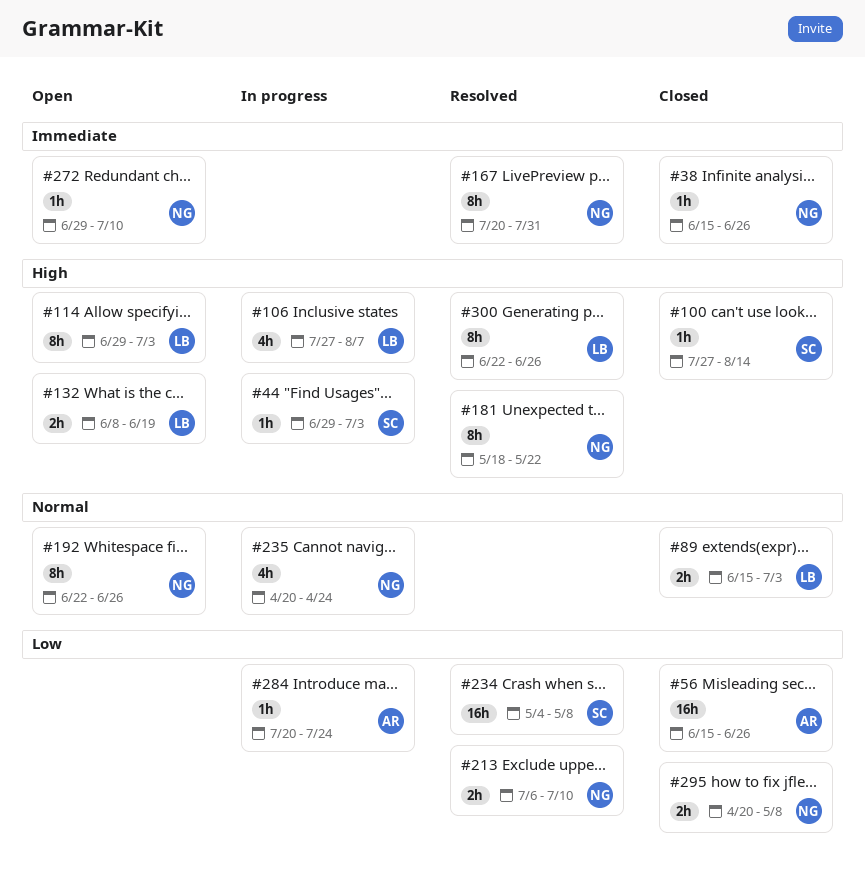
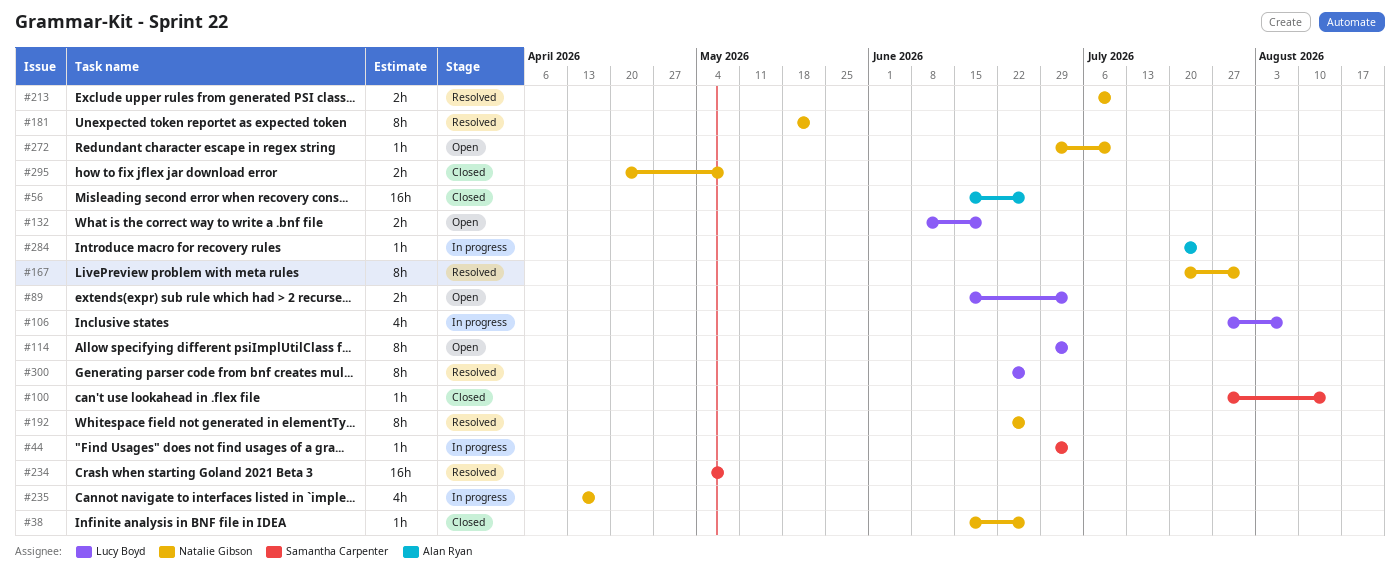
#89, status: Closed -> Open
#192, status: Open -> Resolved
#235, start: Apr 20 -> Apr 13
#235, due: Apr 24 -> Apr 17

